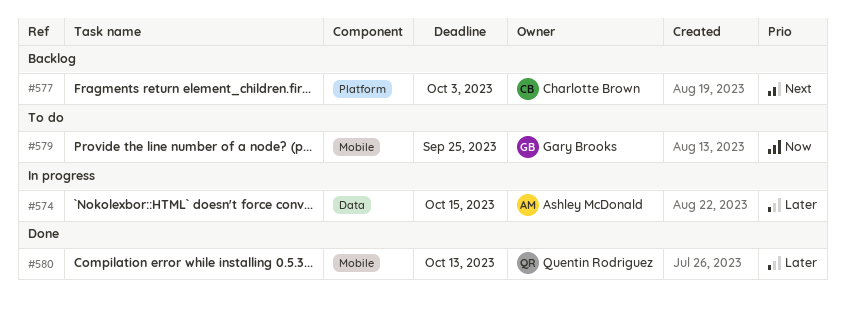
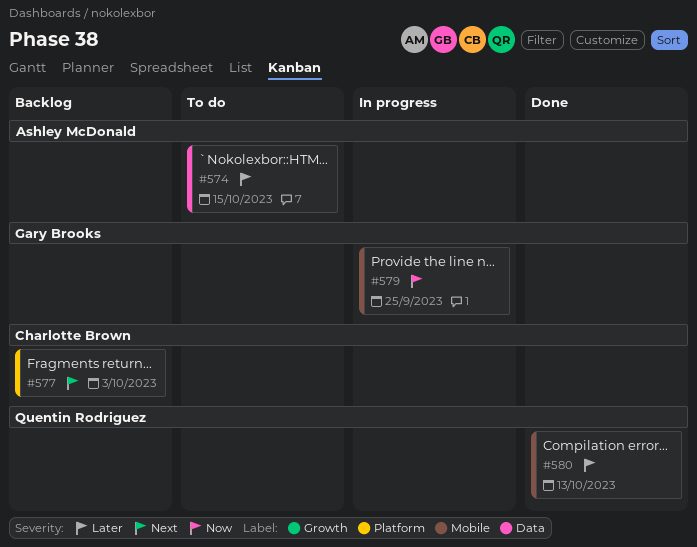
#574, status: In progress -> To do
#579, status: To do -> In progress

